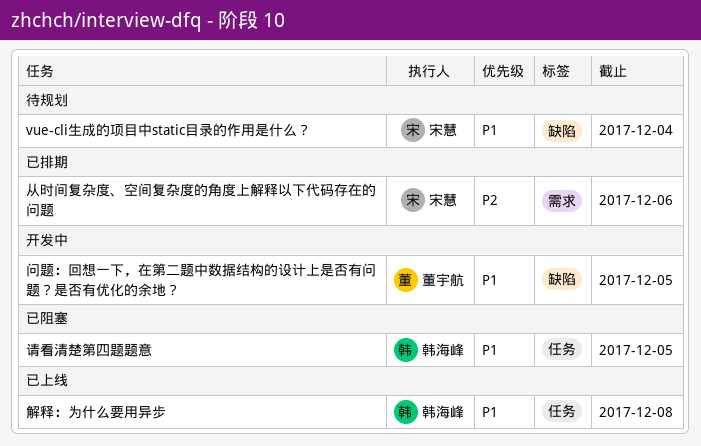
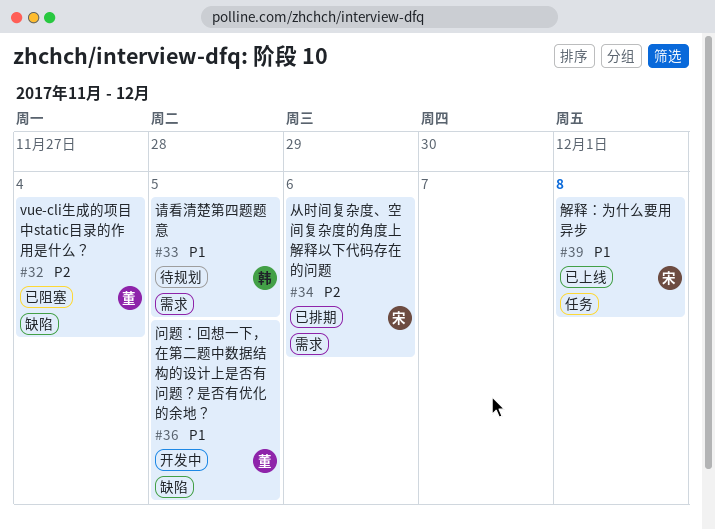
vue-cli生成的项目中static目录的作用是什么？, status: 待规划 -> 已阻塞
vue-cli生成的项目中static目录的作用是什么？, owner: 宋慧 -> 董宇航
vue-cli生成的项目中static目录的作用是什么？, priority: P1 -> P2
解释：为什么要用异步, owner: 韩海峰 -> 宋慧
请看清楚第四题题意, status: 已阻塞 -> 待规划
请看清楚第四题题意, label: 任务 -> 需求

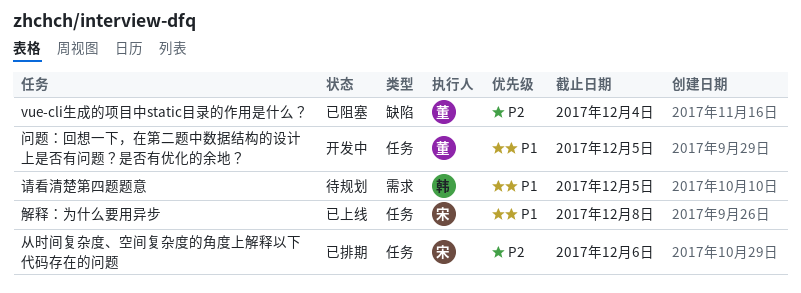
从时间复杂度、空间复杂度的角度上解释以下代码存在的问题, label: 需求 -> 任务
问题：回想一下，在第二题中数据结构的设计上是否有问题？是否有优化的余地？, label: 缺陷 -> 任务

